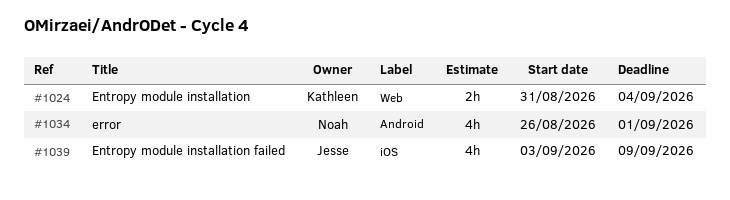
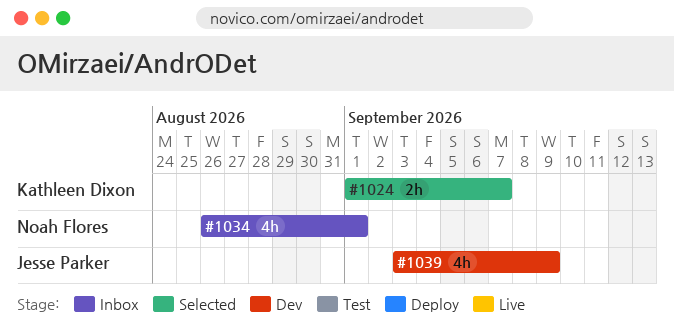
#1024, start: Aug 31 -> Sep 1
#1024, due: Sep 4 -> Sep 7

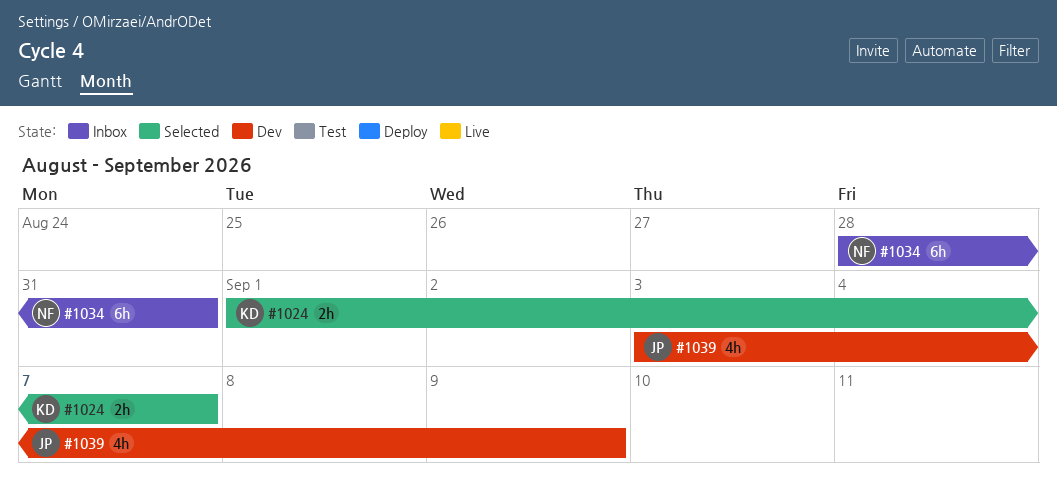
#1034, estimate: 4h -> 6h
#1034, start: Aug 26 -> Aug 28
#1034, due: Sep 1 -> Aug 31

